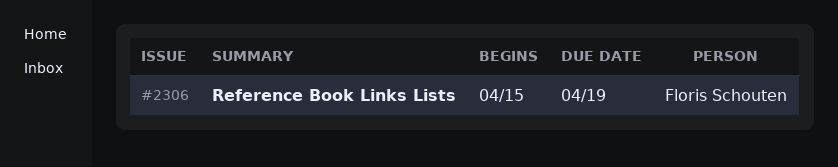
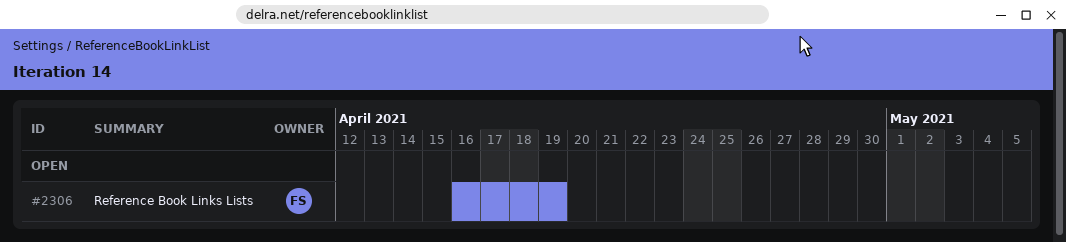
#2306, start: Apr 15 -> Apr 16

